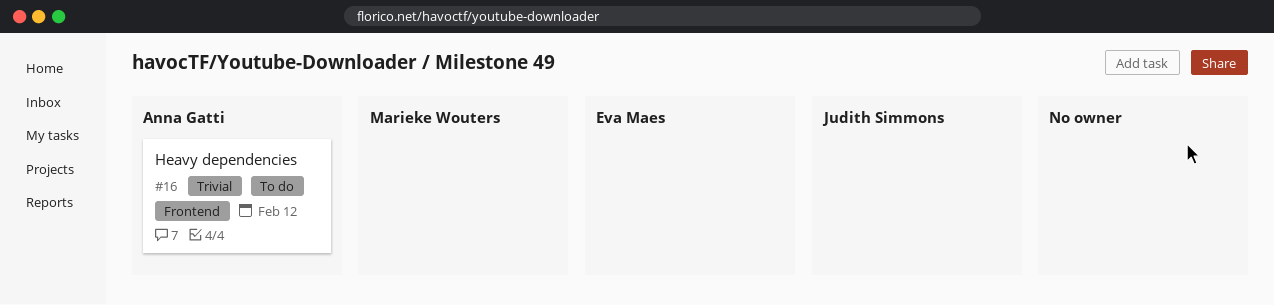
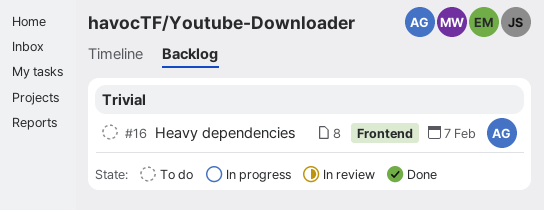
#16, due: Feb 12 -> Feb 7

